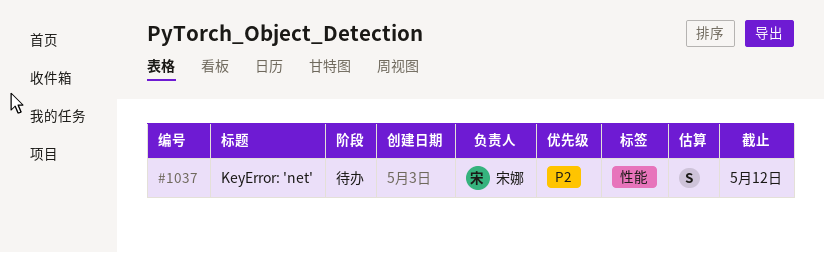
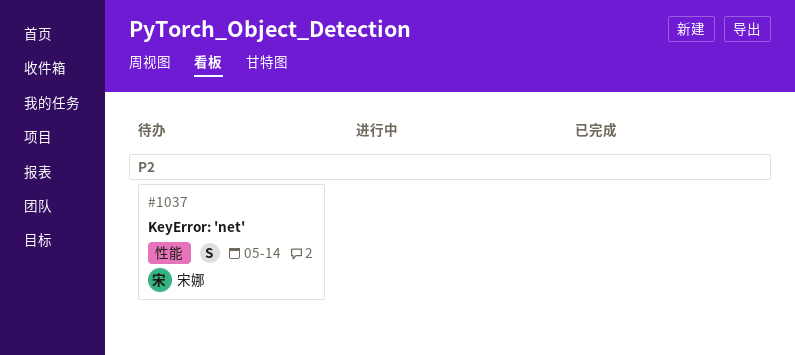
#1037, due: May 12 -> May 14

